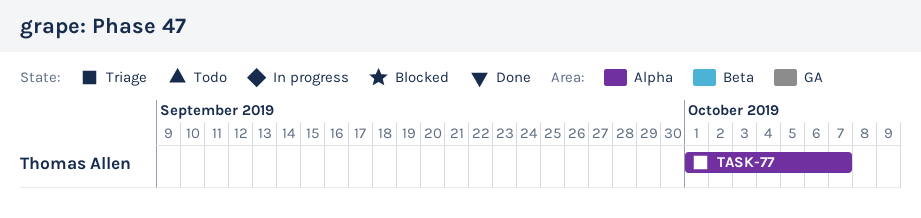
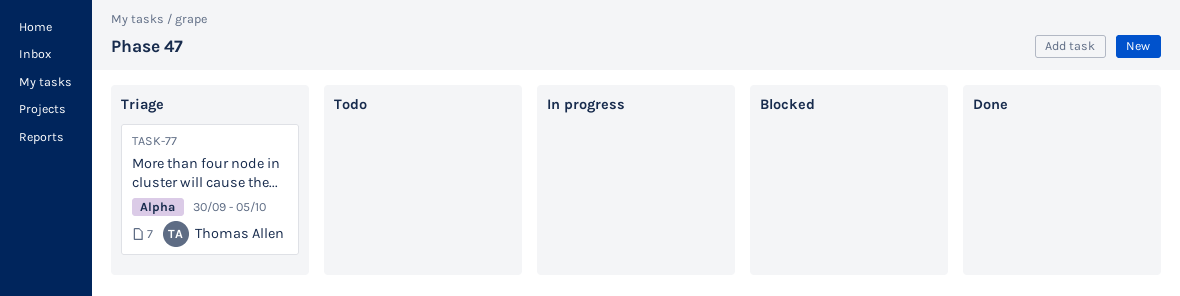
TASK-77, start: Oct 1 -> Sep 30
TASK-77, due: Oct 7 -> Oct 5

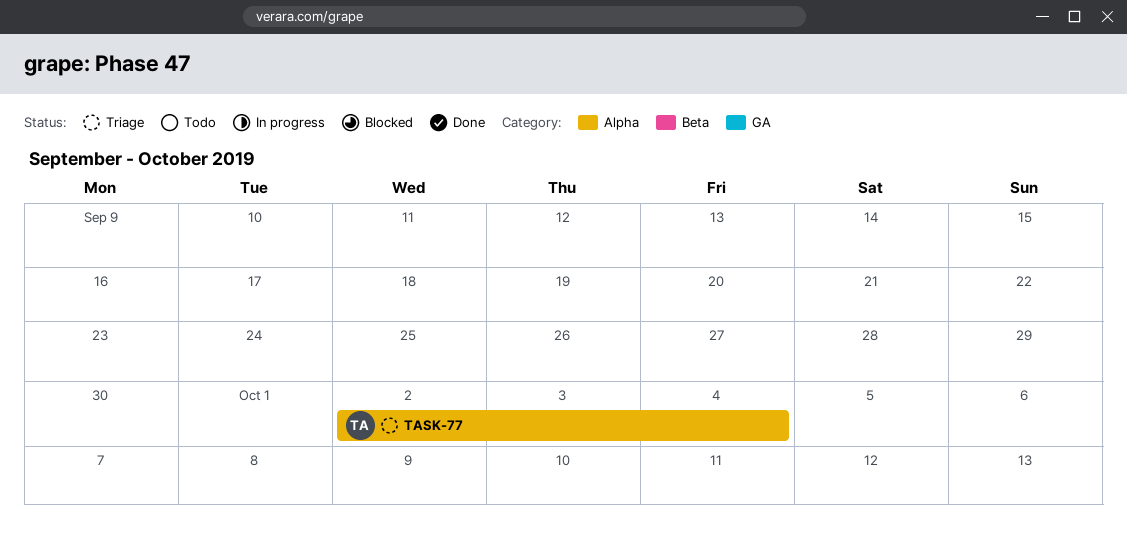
TASK-77, start: Sep 30 -> Oct 2
TASK-77, due: Oct 5 -> Oct 4

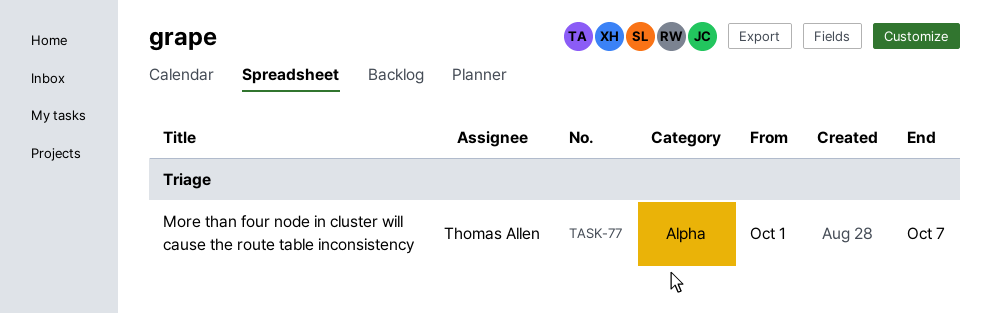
TASK-77, start: Oct 2 -> Oct 1
TASK-77, due: Oct 4 -> Oct 7

